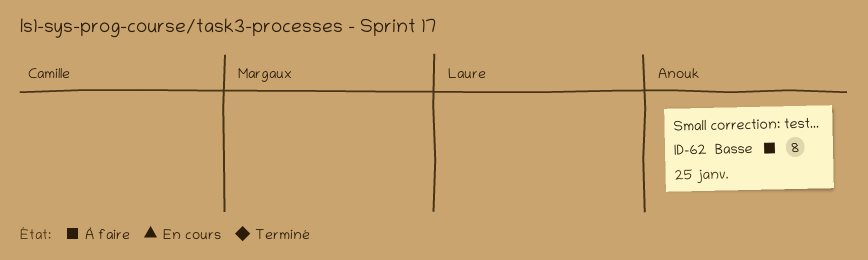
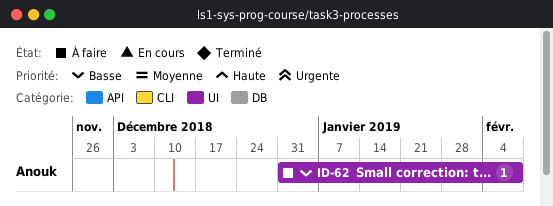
ID-62, estimate: 8 -> 1
ID-62, due: Jan 25 -> Feb 8

